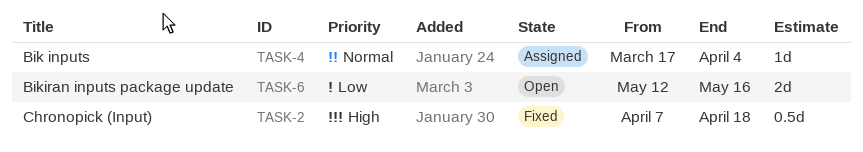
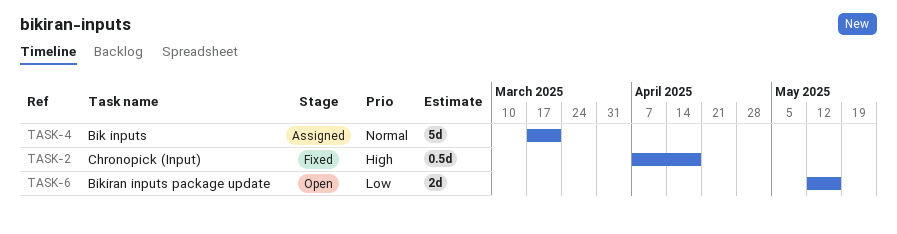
TASK-4, estimate: 1d -> 5d
TASK-4, due: Apr 4 -> Mar 21

